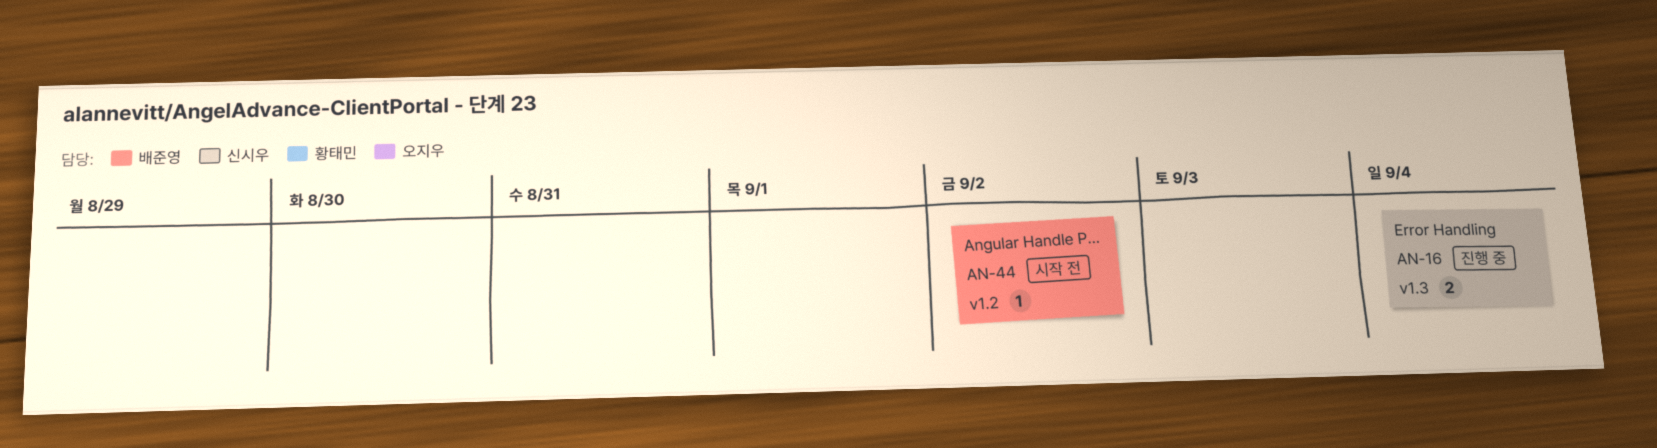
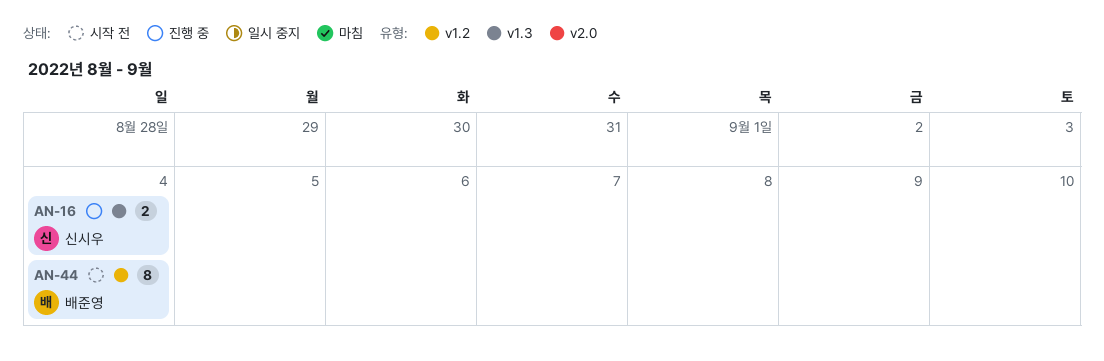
AN-44, estimate: 1 -> 8
AN-44, due: Sep 2 -> Sep 4

